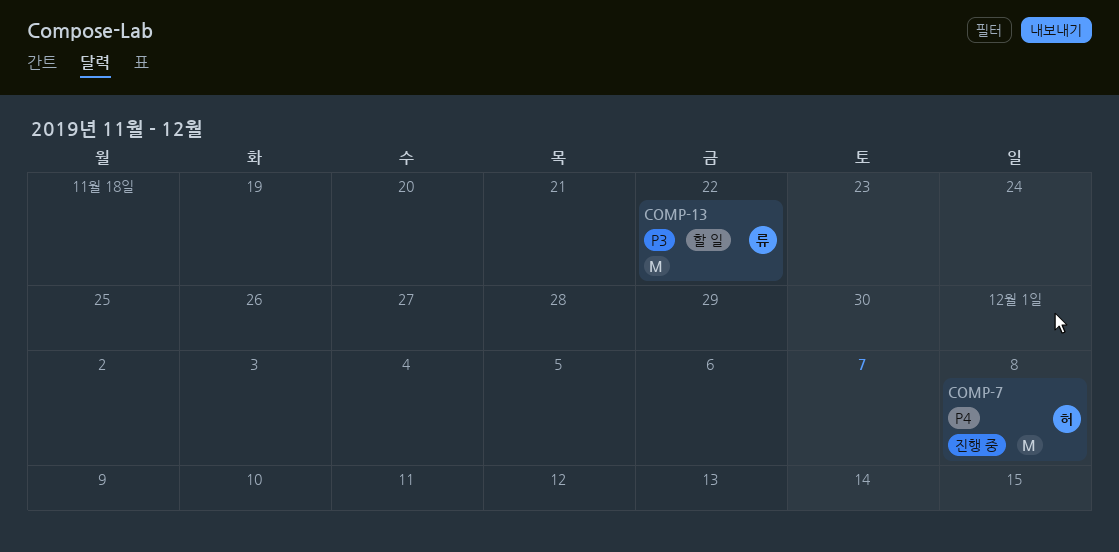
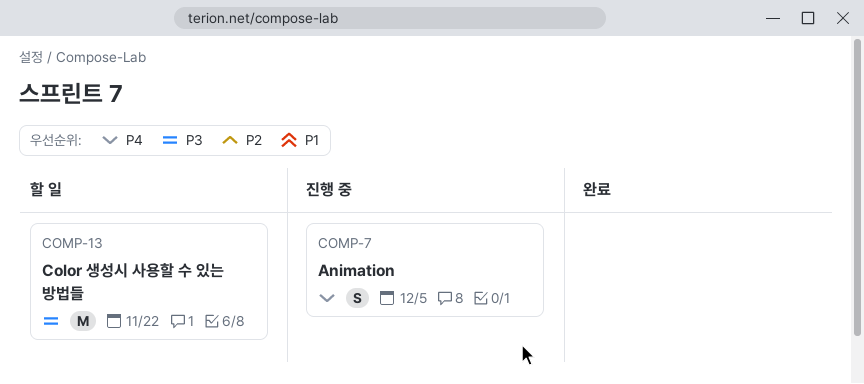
COMP-7, estimate: M -> S
COMP-7, due: Dec 8 -> Dec 5

